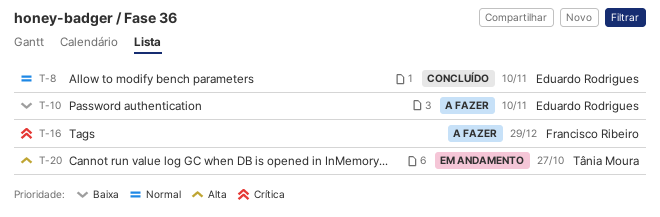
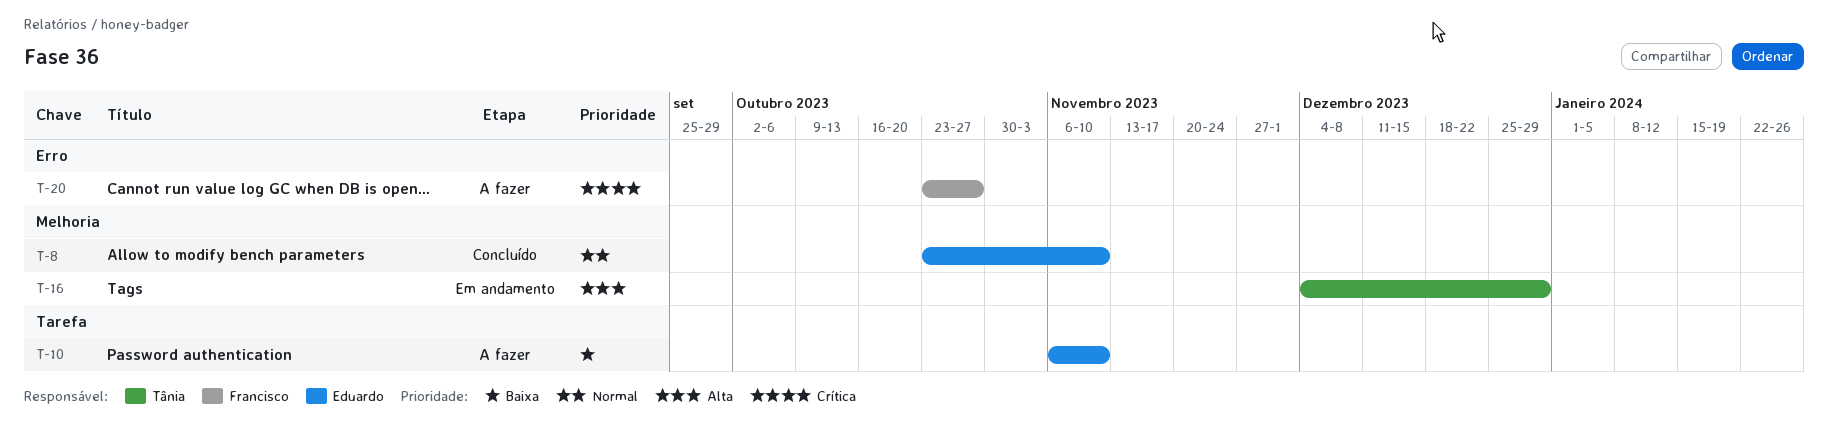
T-16, status: A fazer -> Em andamento
T-16, owner: Francisco Ribeiro -> Tânia Moura
T-16, priority: Crítica -> Alta
T-20, status: Em andamento -> A fazer
T-20, owner: Tânia Moura -> Francisco Ribeiro
T-20, priority: Alta -> Crítica

